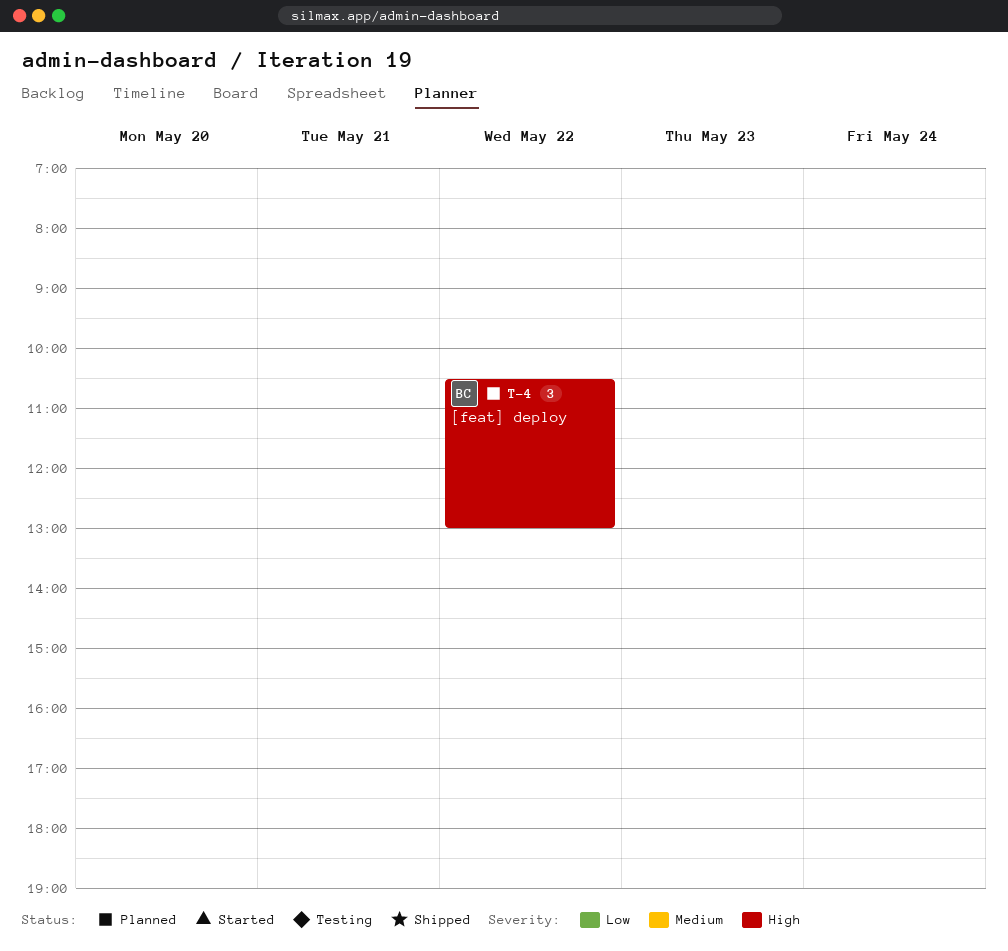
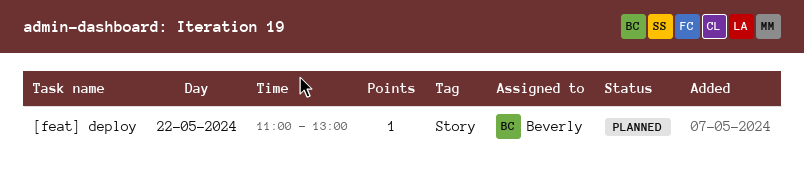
[feat] deploy, estimate: 3 -> 1
[feat] deploy, begins: 10:30 -> 11:00

